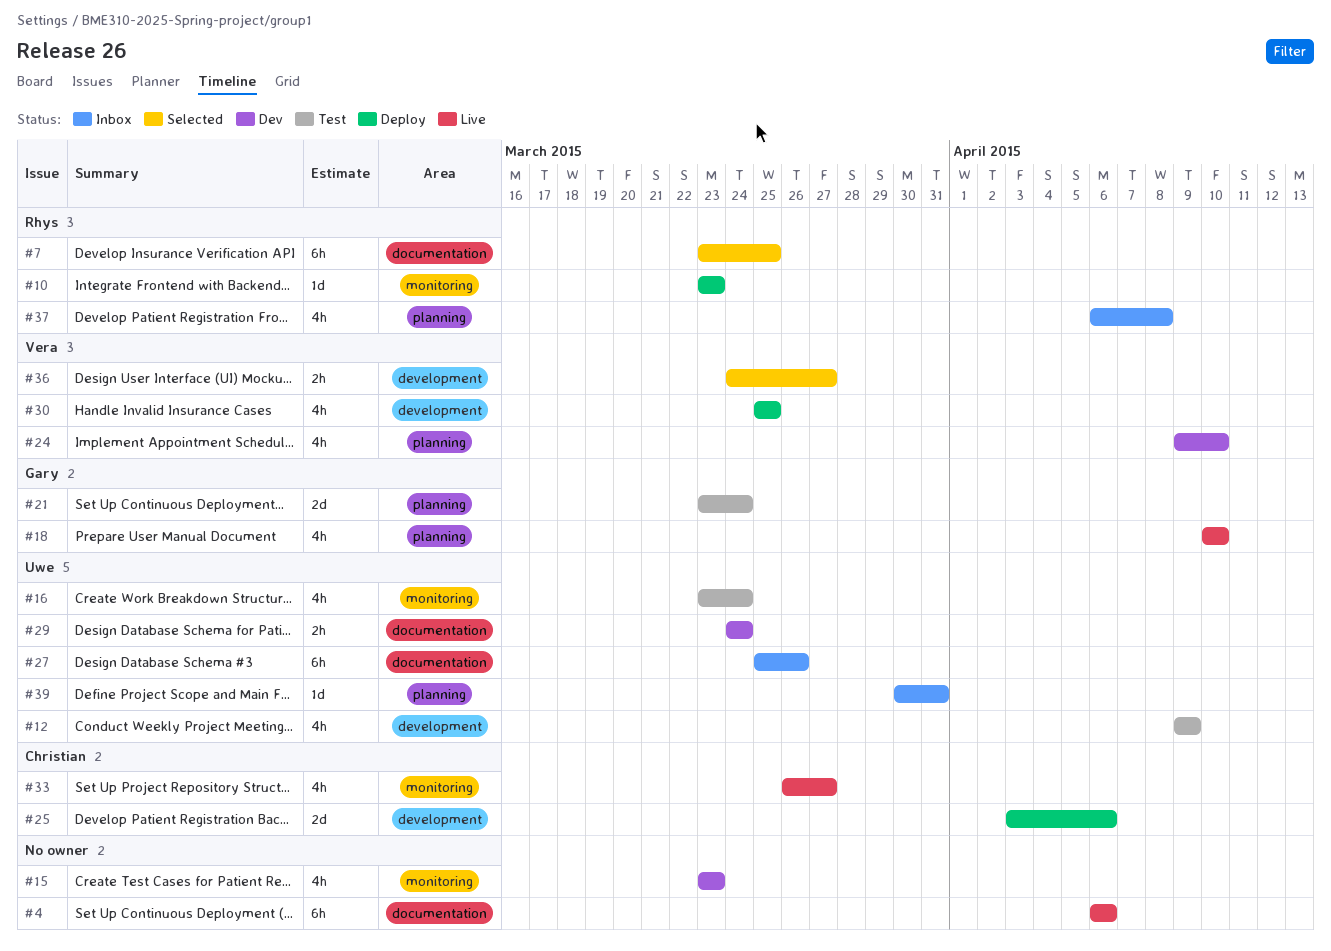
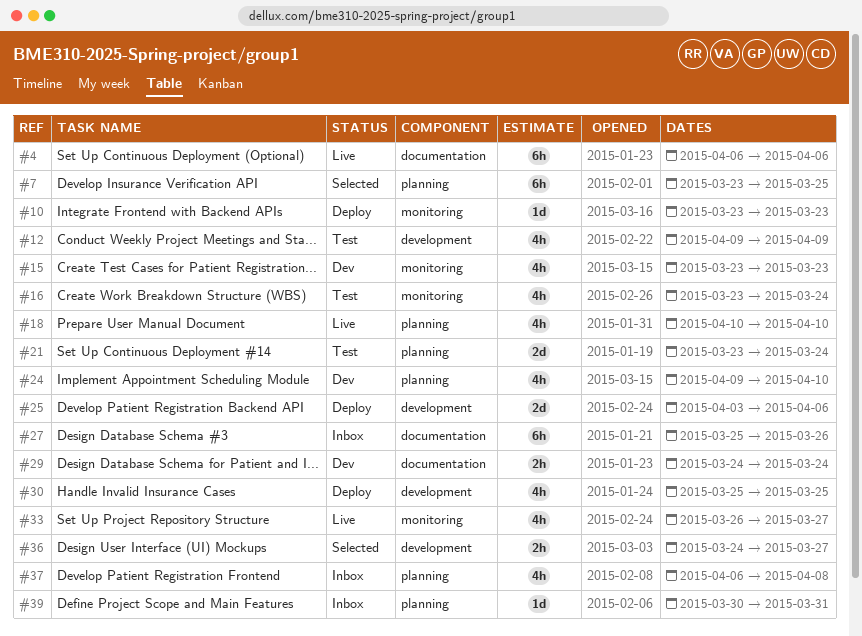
#7, label: documentation -> planning

